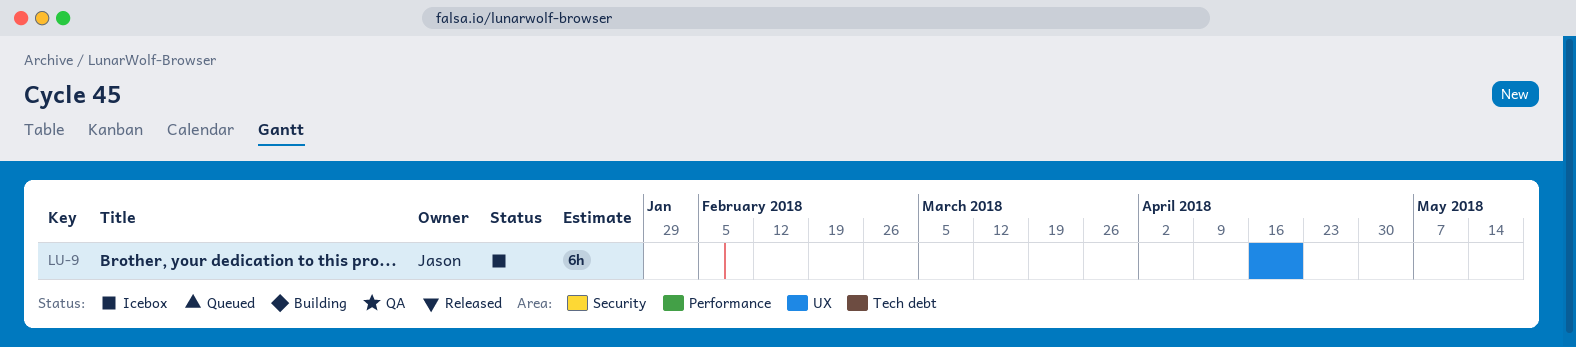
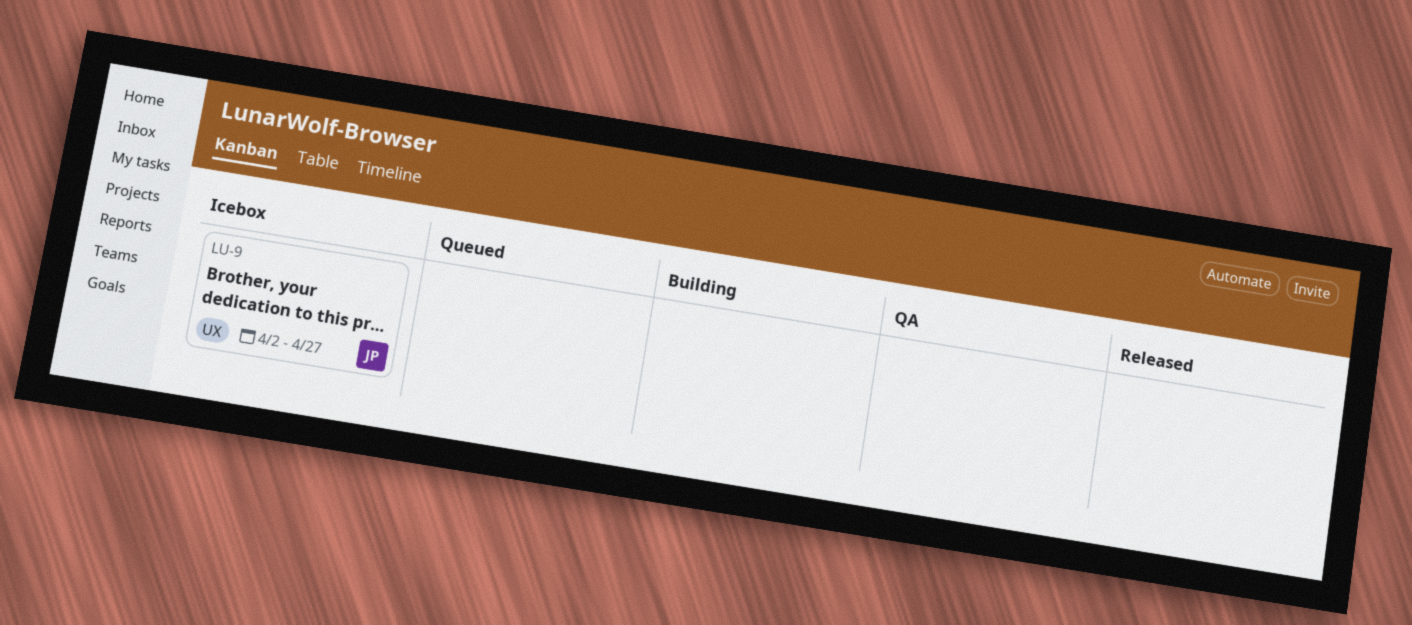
LU-9, start: Apr 16 -> Apr 2
LU-9, due: Apr 20 -> Apr 27

